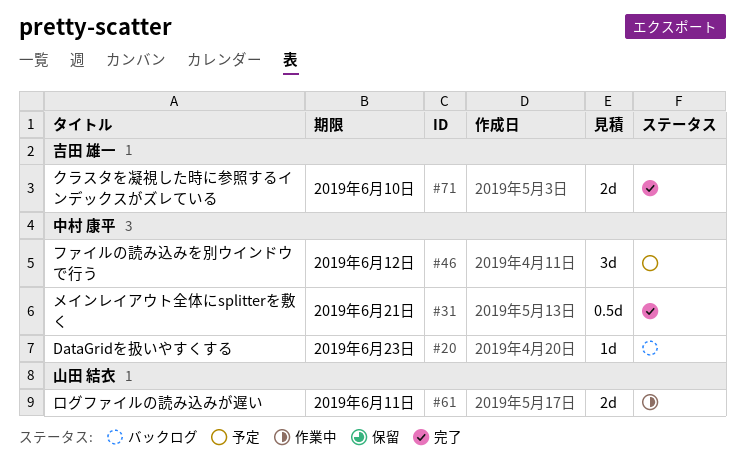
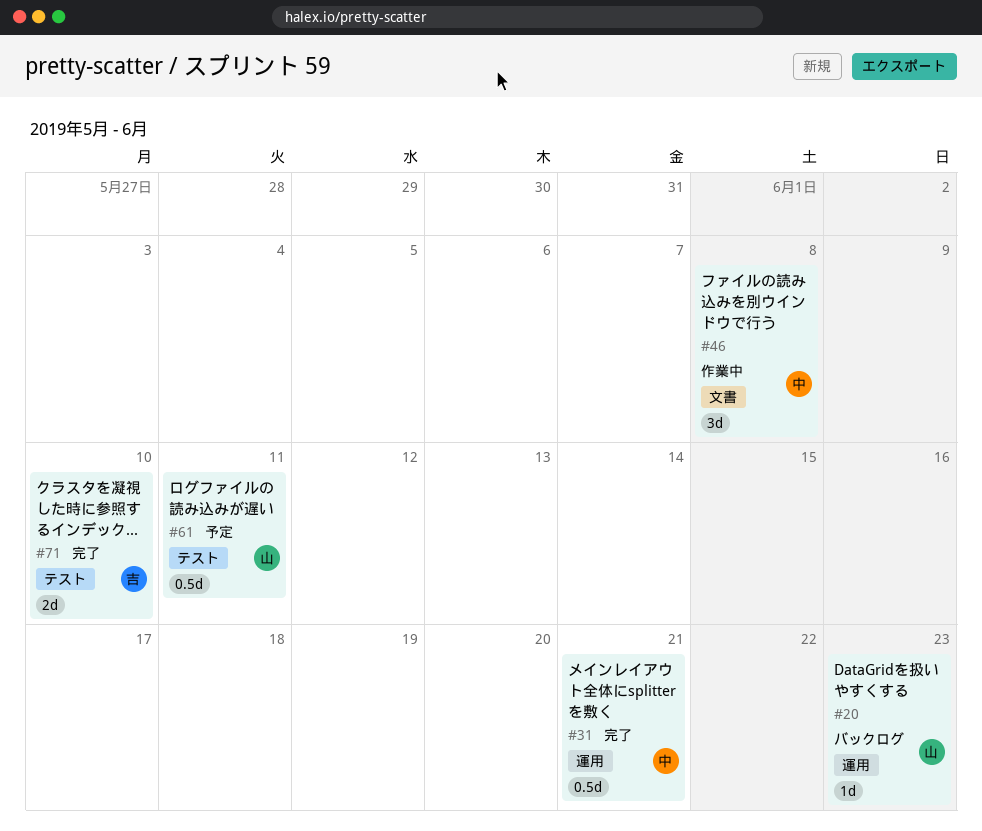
#20, owner: 中村 康平 -> 山田 結衣
#46, status: 予定 -> 作業中
#46, due: Jun 12 -> Jun 8
#61, status: 作業中 -> 予定
#61, estimate: 2d -> 0.5d

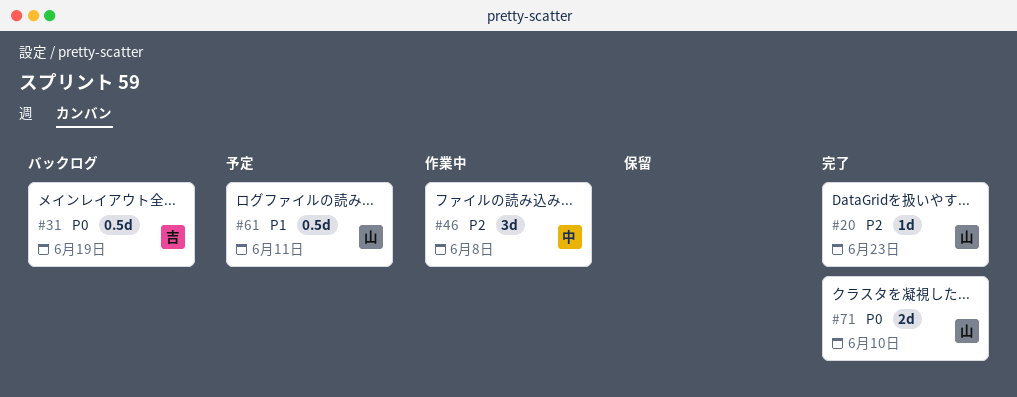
#20, status: バックログ -> 完了
#31, status: 完了 -> バックログ
#31, owner: 中 -> 吉
#31, due: Jun 21 -> Jun 19
#71, owner: 吉 -> 山

